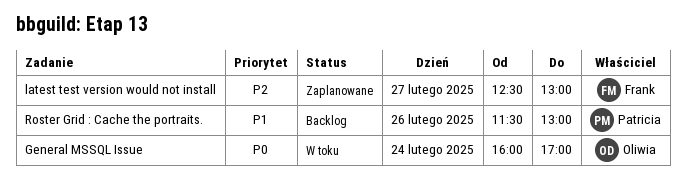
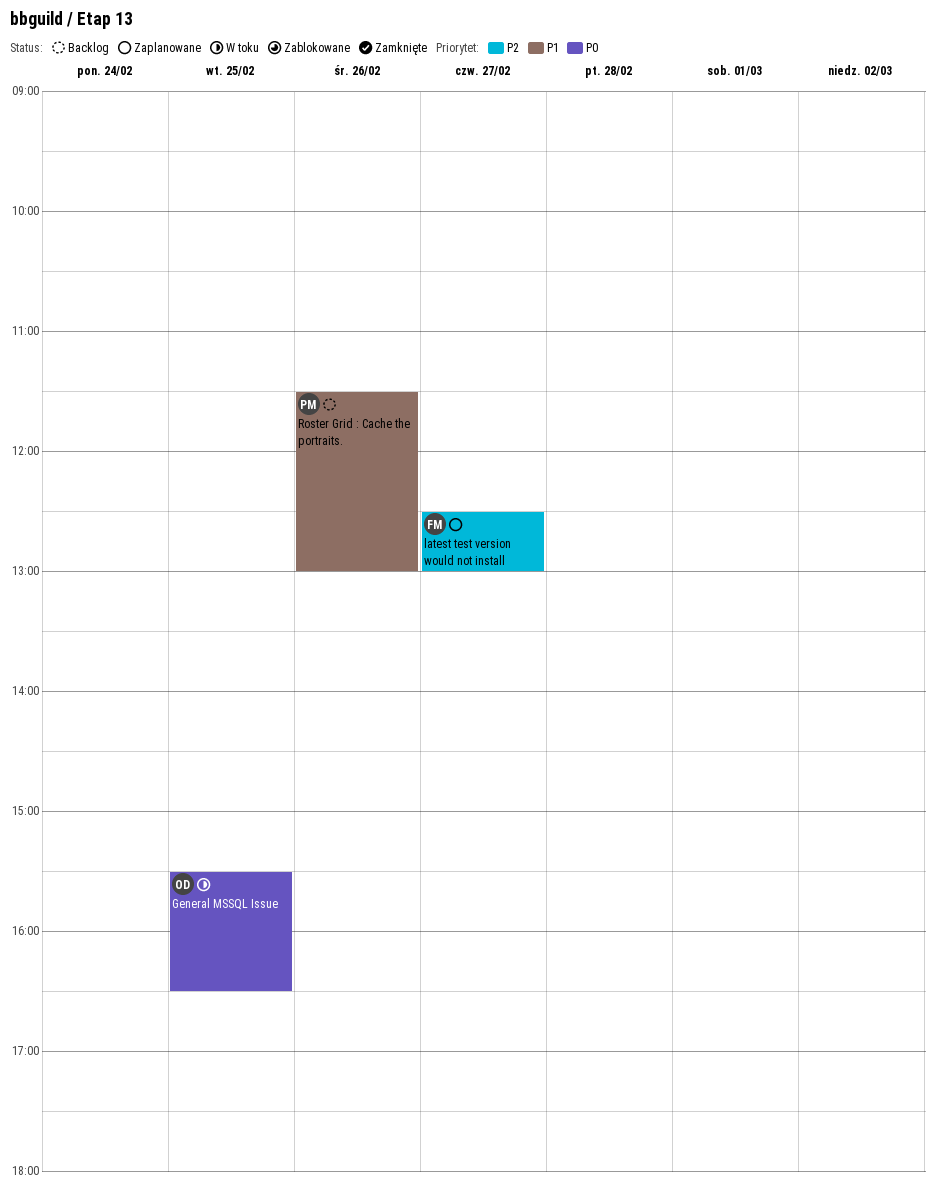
General MSSQL Issue, day: Feb 24 -> Feb 25
General MSSQL Issue, begins: 16:00 -> 15:30
General MSSQL Issue, ends: 17:00 -> 16:30

